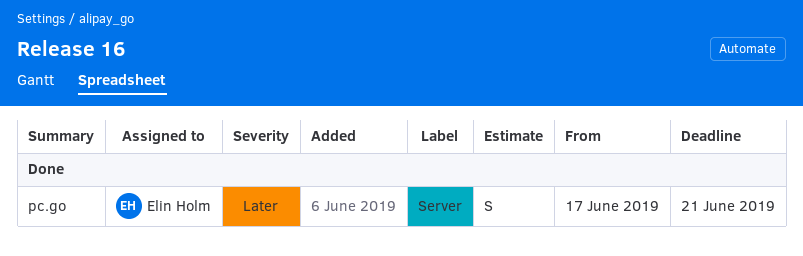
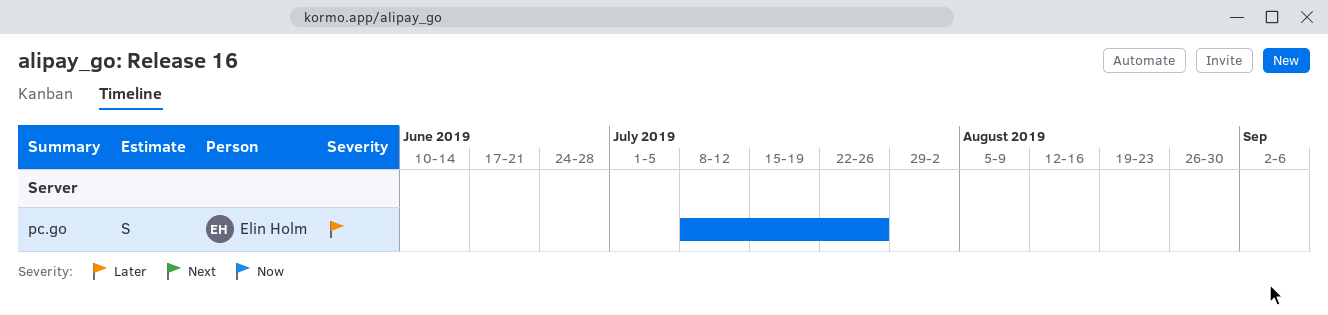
pc.go, start: Jun 17 -> Jul 8
pc.go, due: Jun 21 -> Jul 26

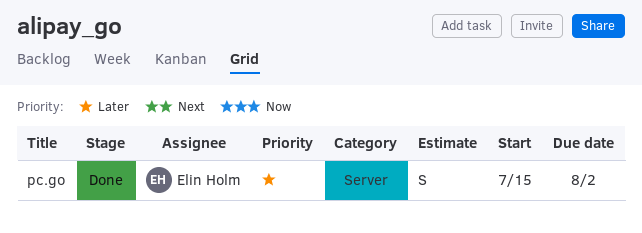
pc.go, start: Jul 8 -> Jul 15
pc.go, due: Jul 26 -> Aug 2

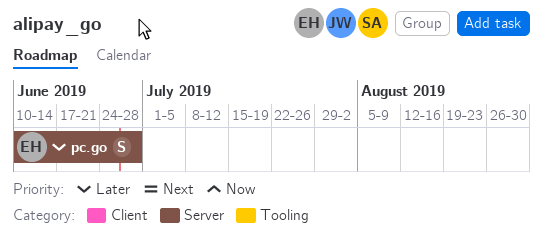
pc.go, start: Jul 15 -> Jun 10
pc.go, due: Aug 2 -> Jun 28

